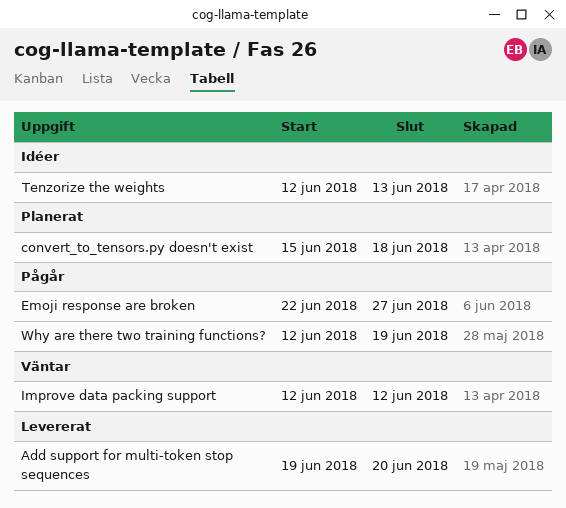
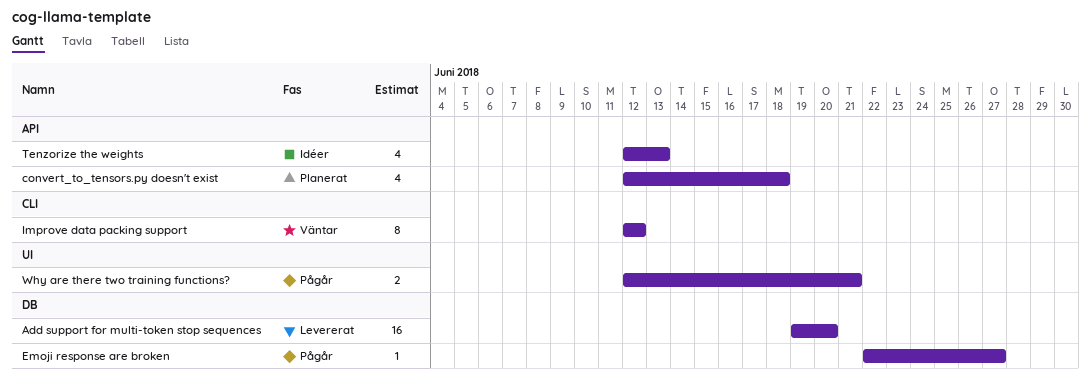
convert_to_tensors.py doesn't exist, start: Jun 15 -> Jun 12
Why are there two training functions?, due: Jun 19 -> Jun 21

